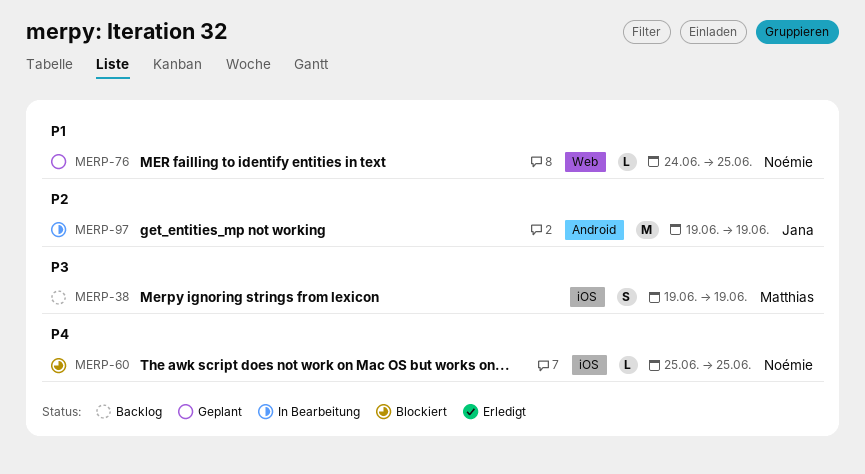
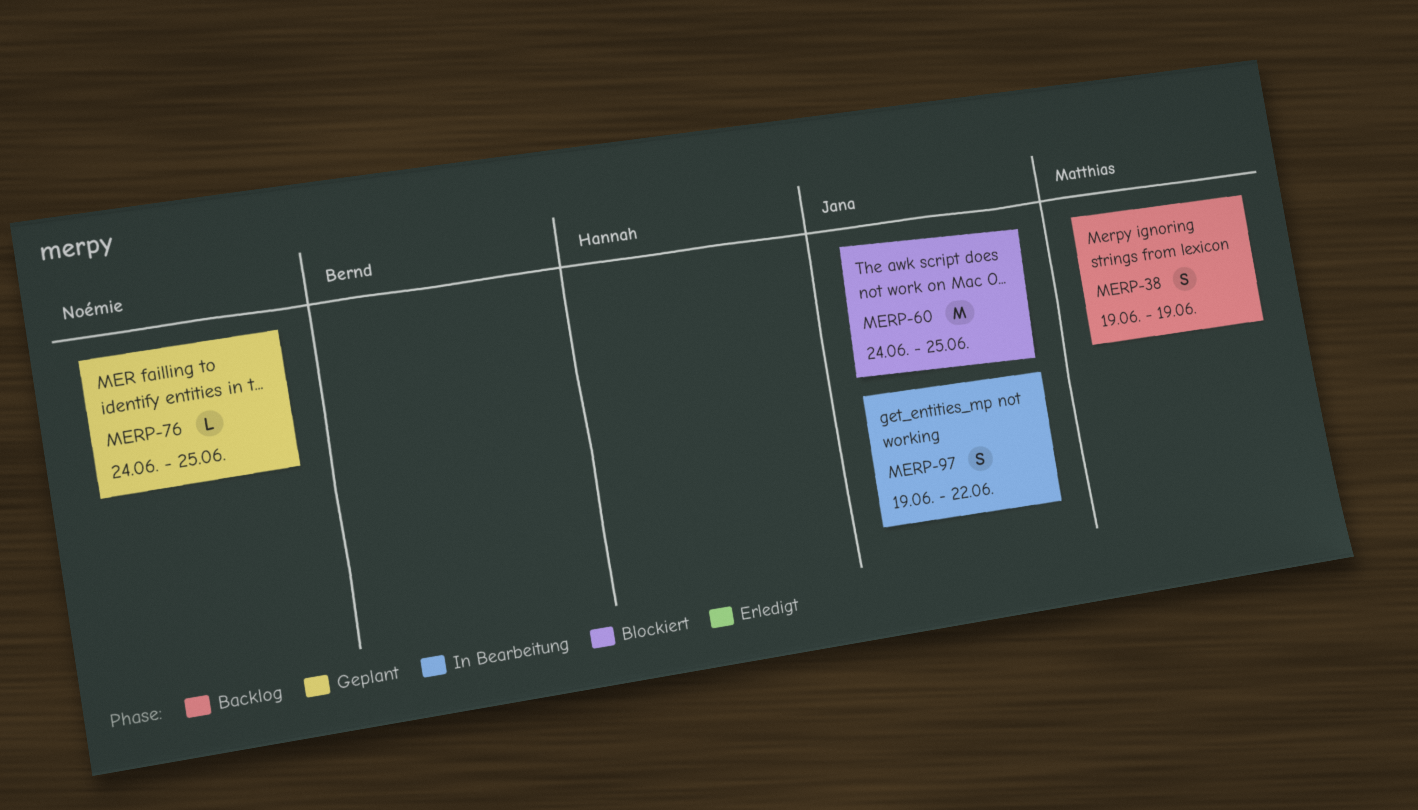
MERP-60, owner: Noémie -> Jana
MERP-60, estimate: L -> M
MERP-60, start: Jun 25 -> Jun 24
MERP-97, estimate: M -> S
MERP-97, due: Jun 19 -> Jun 22

